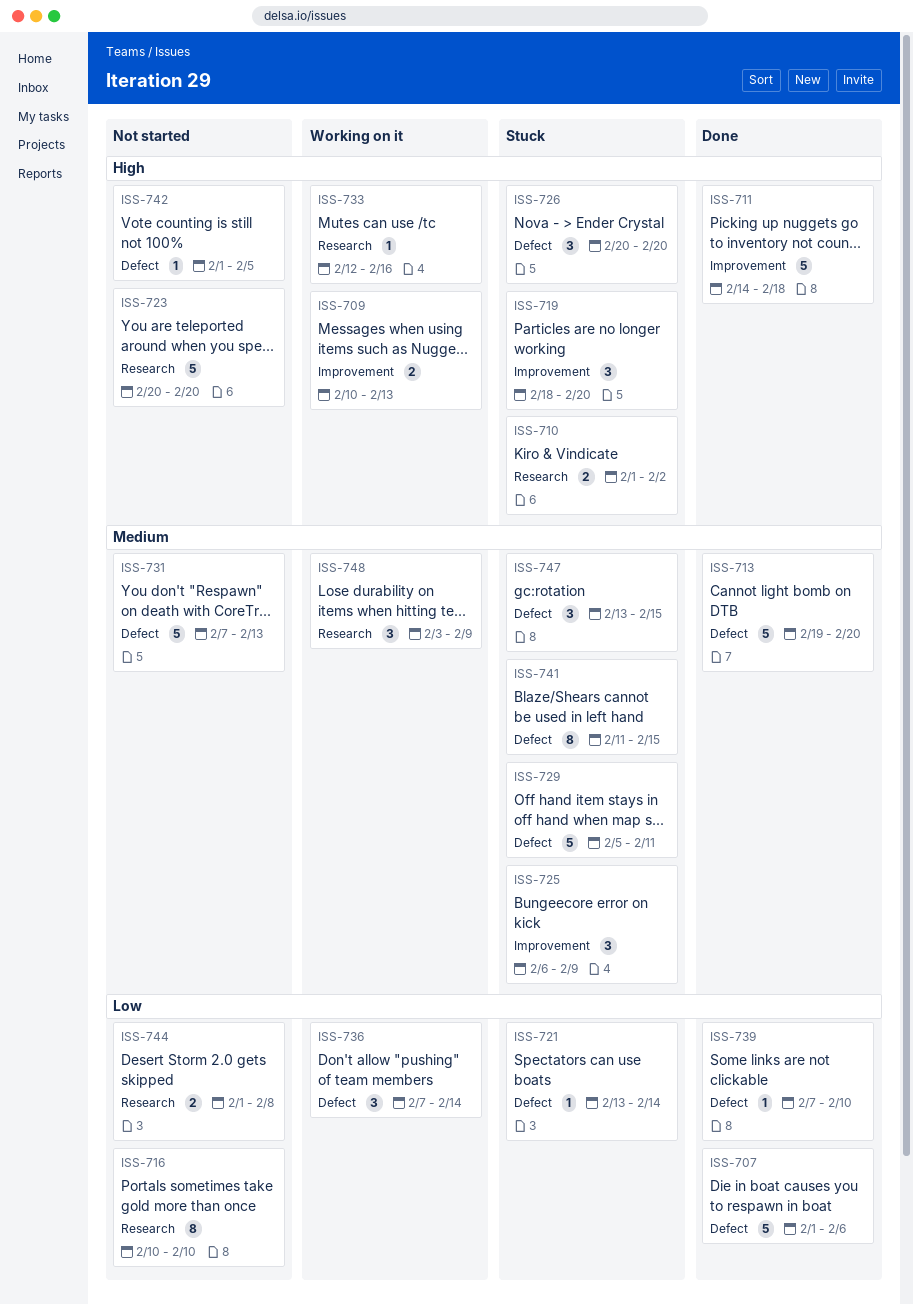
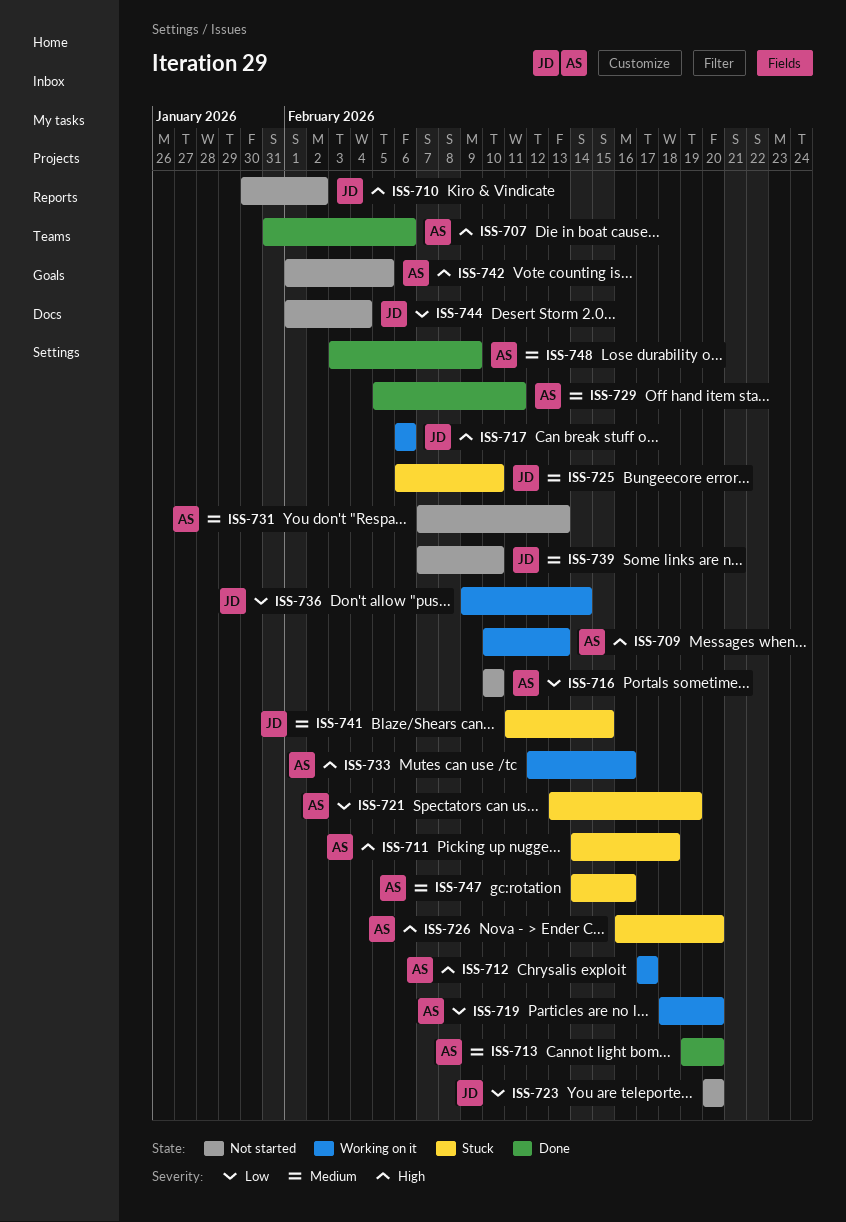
ISS-707, priority: Low -> High
ISS-707, start: Feb 1 -> Jan 31
ISS-710, status: Stuck -> Not started
ISS-710, start: Feb 1 -> Jan 30
ISS-711, status: Done -> Stuck
ISS-712: none -> present
ISS-717: none -> present
ISS-719, status: Stuck -> Working on it
ISS-719, priority: High -> Low
ISS-721, due: Feb 14 -> Feb 19
ISS-723, priority: High -> Low
ISS-725, due: Feb 9 -> Feb 10
ISS-726, start: Feb 20 -> Feb 16
ISS-729, status: Stuck -> Done
ISS-736, start: Feb 7 -> Feb 9
ISS-739, status: Done -> Not started
ISS-739, priority: Low -> Medium
ISS-744, due: Feb 8 -> Feb 4
ISS-747, start: Feb 13 -> Feb 14
ISS-747, due: Feb 15 -> Feb 16
ISS-748, status: Working on it -> Done

